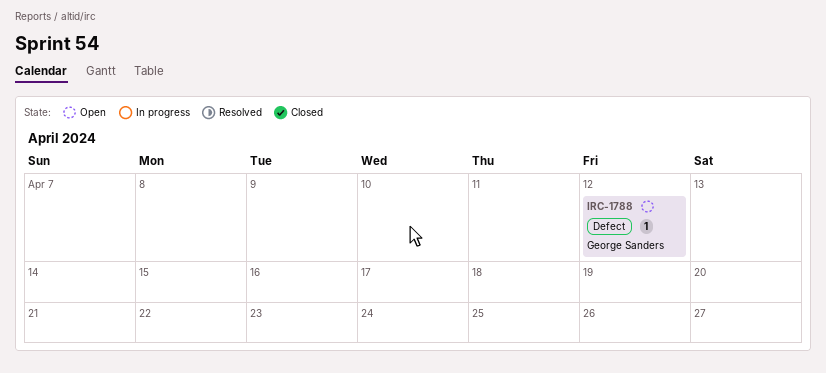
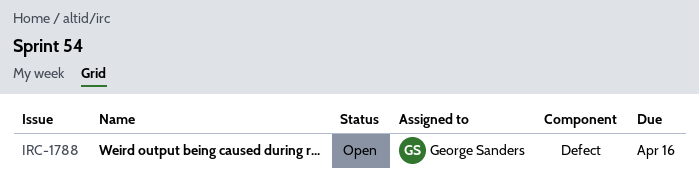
IRC-1788, due: Apr 12 -> Apr 16

